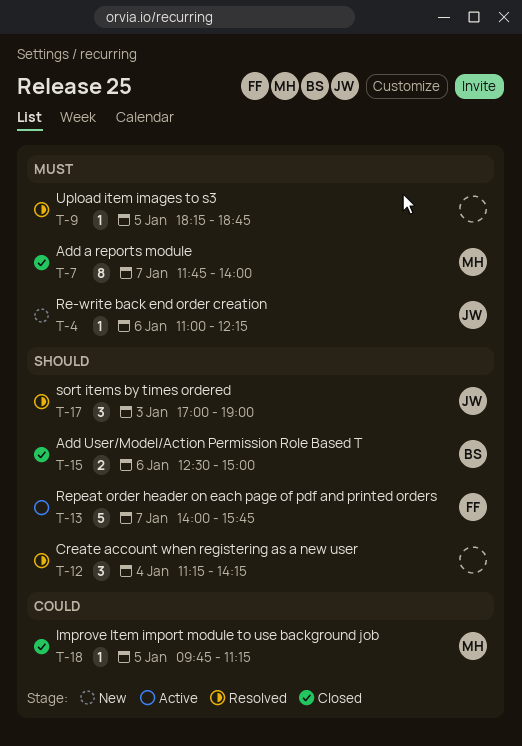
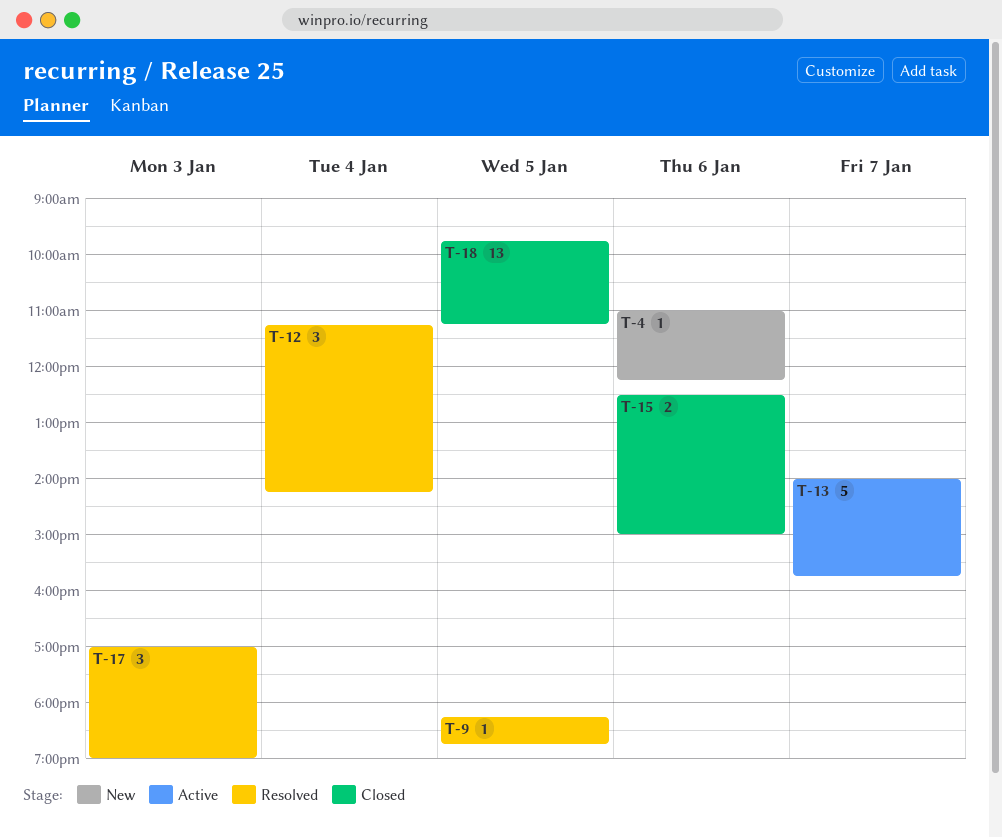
T-7: present -> none
T-18, estimate: 1 -> 13

